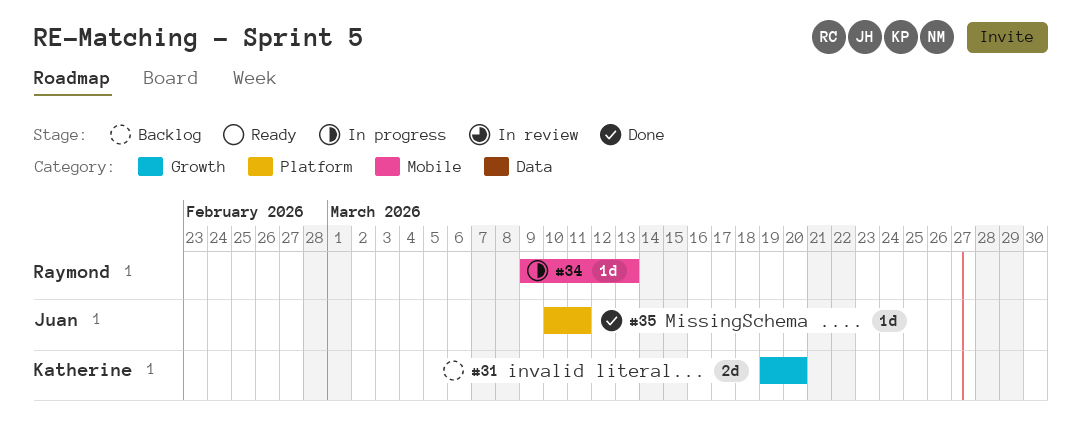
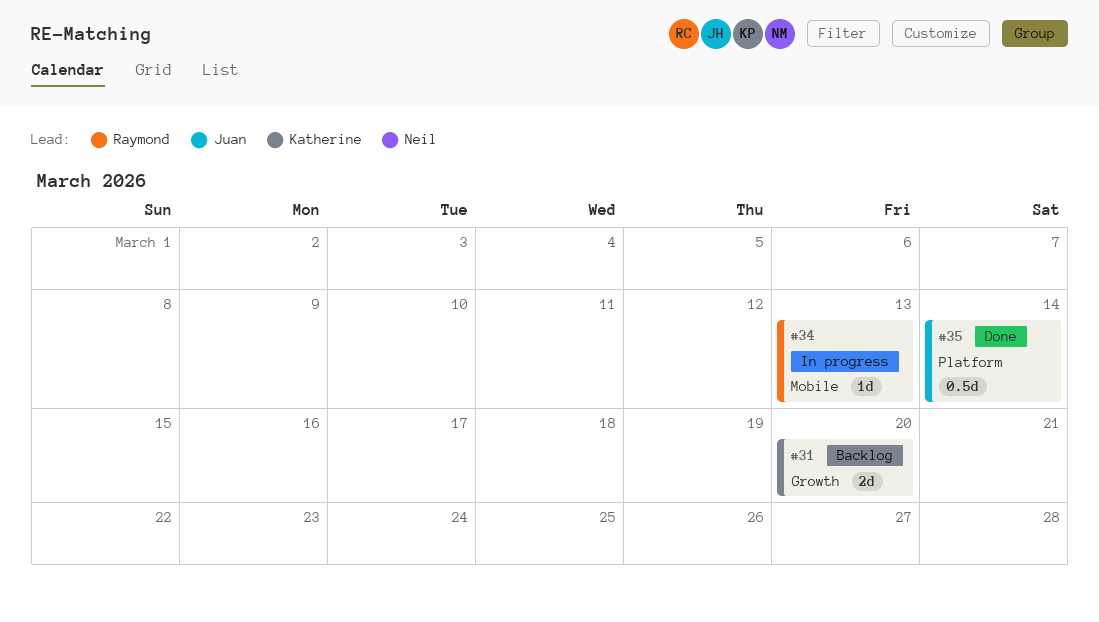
#35, estimate: 1d -> 0.5d
#35, due: Mar 11 -> Mar 14

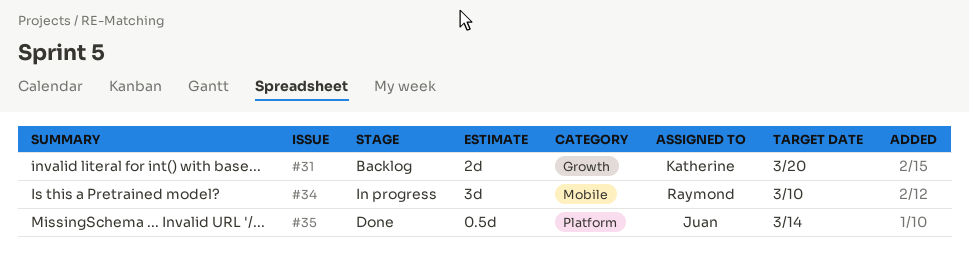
#34, estimate: 1d -> 3d
#34, due: Mar 13 -> Mar 10

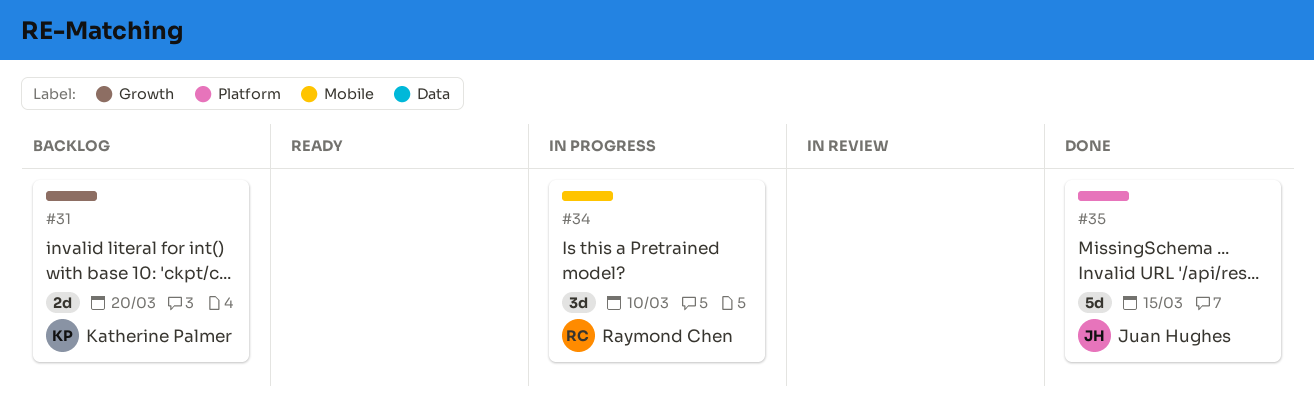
#35, estimate: 0.5d -> 5d
#35, due: Mar 14 -> Mar 15

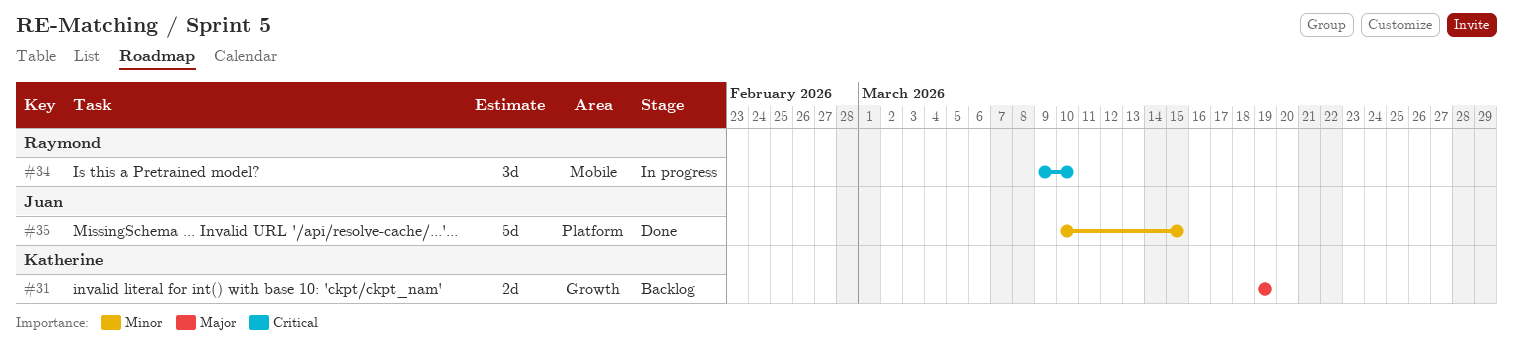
#31, due: Mar 20 -> Mar 19

